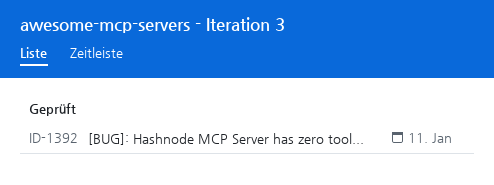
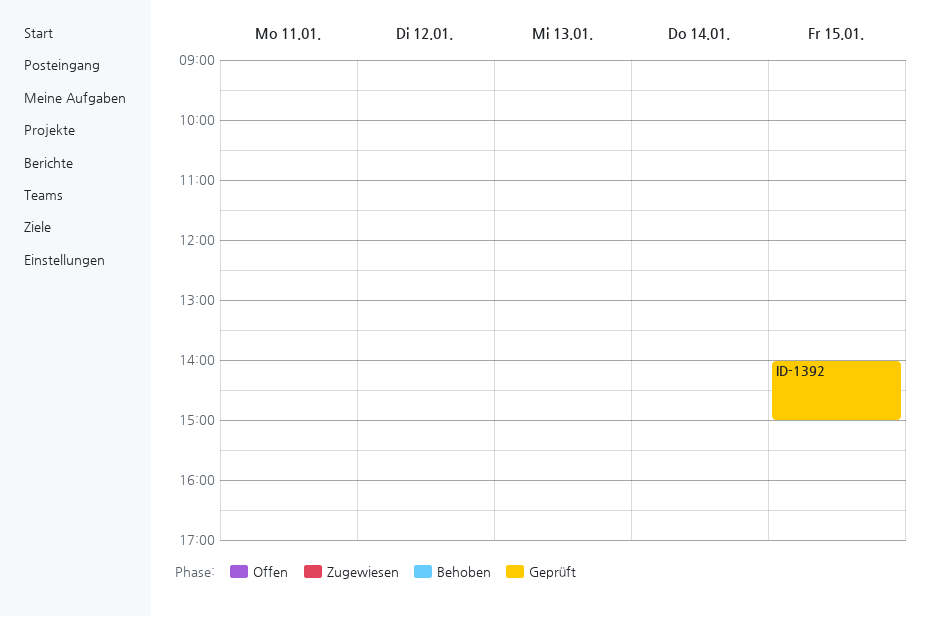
ID-1392, day: Jan 11 -> Jan 15

